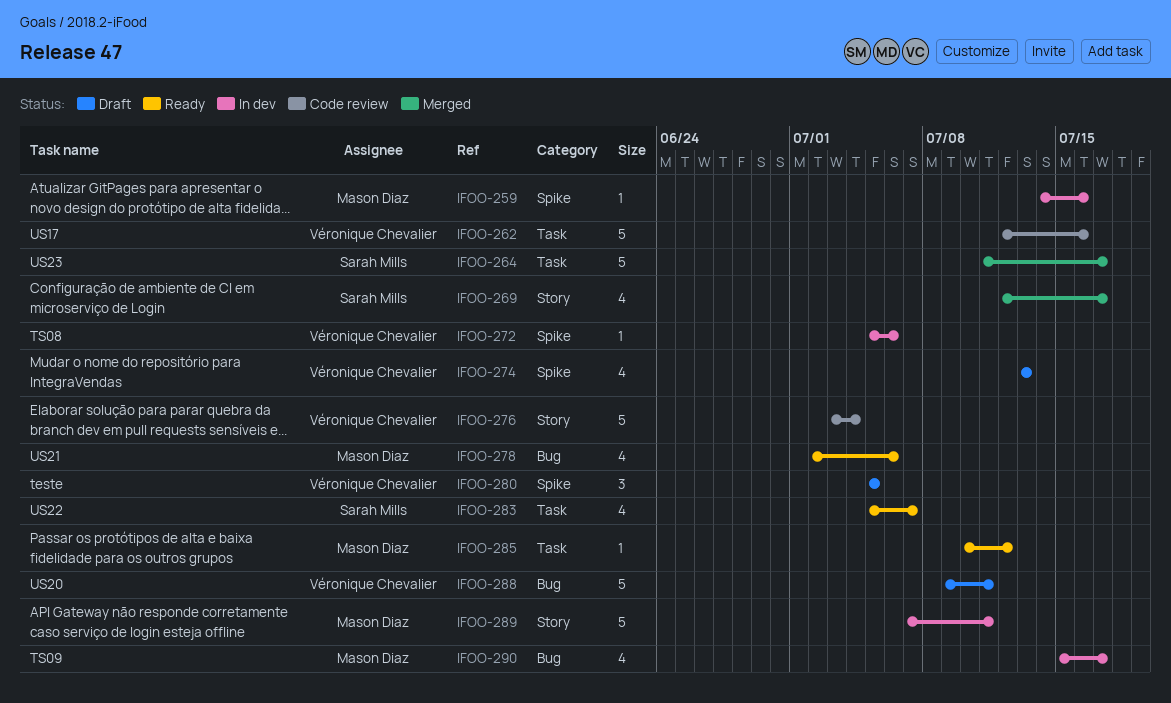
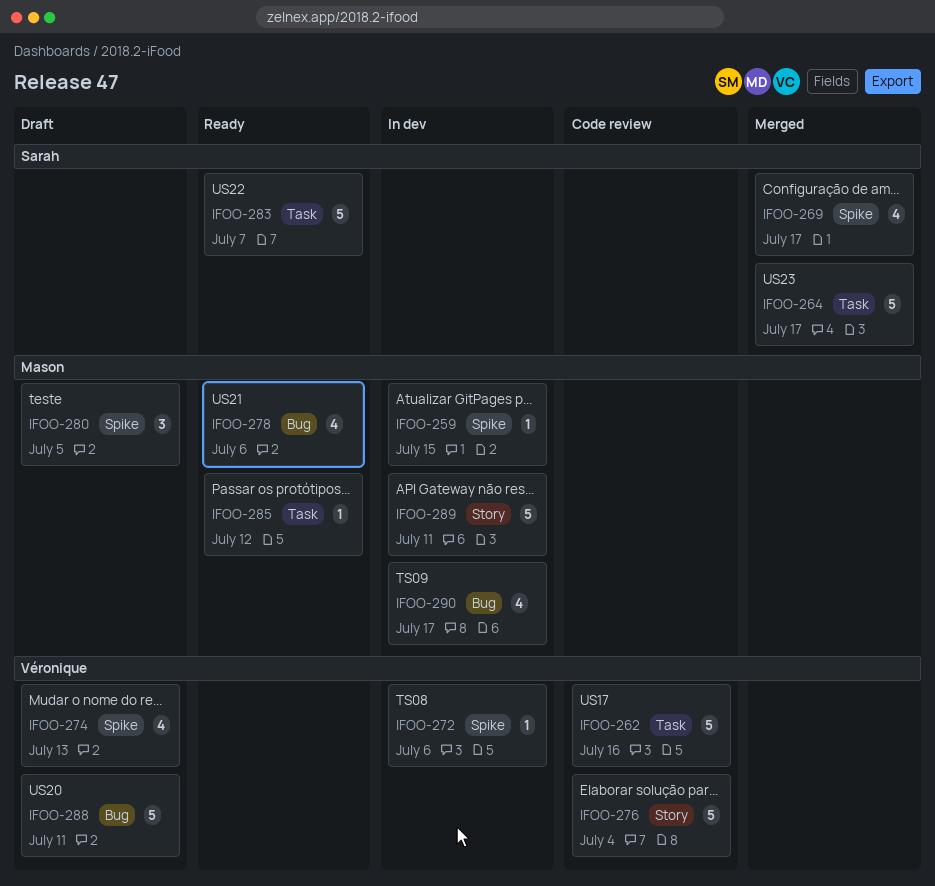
IFOO-259, due: Jul 16 -> Jul 15
IFOO-269, label: Story -> Spike
IFOO-280, owner: Véronique Chevalier -> Mason Diaz
IFOO-283, estimate: 4 -> 5

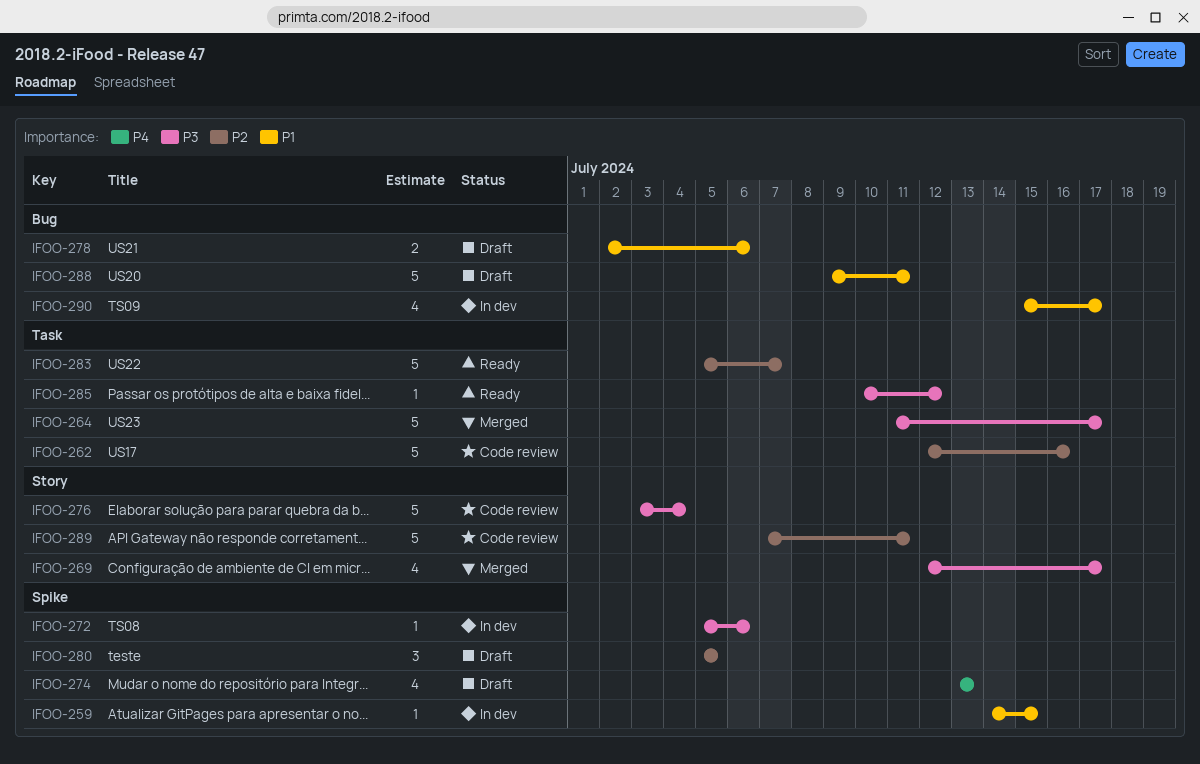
IFOO-269, label: Spike -> Story
IFOO-278, status: Ready -> Draft
IFOO-278, estimate: 4 -> 2
IFOO-289, status: In dev -> Code review

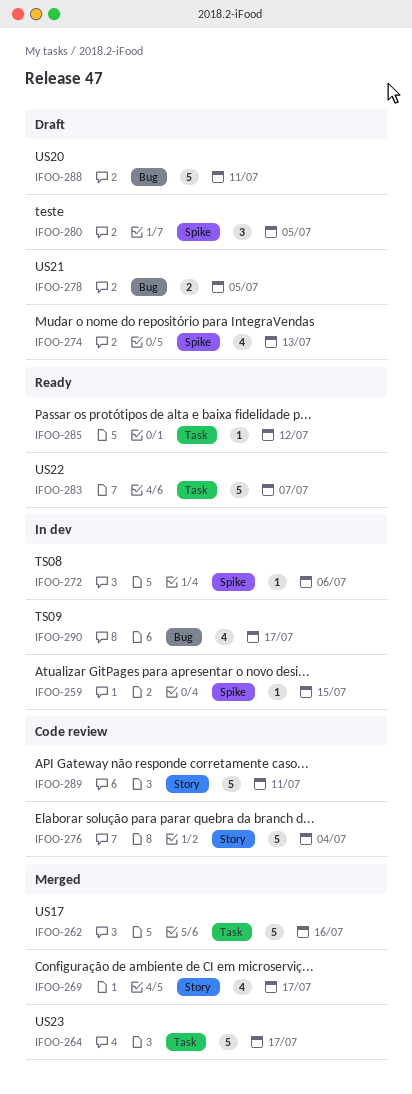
IFOO-262, status: Code review -> Merged
IFOO-278, due: Jul 6 -> Jul 5

